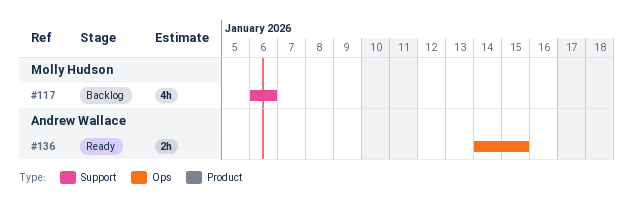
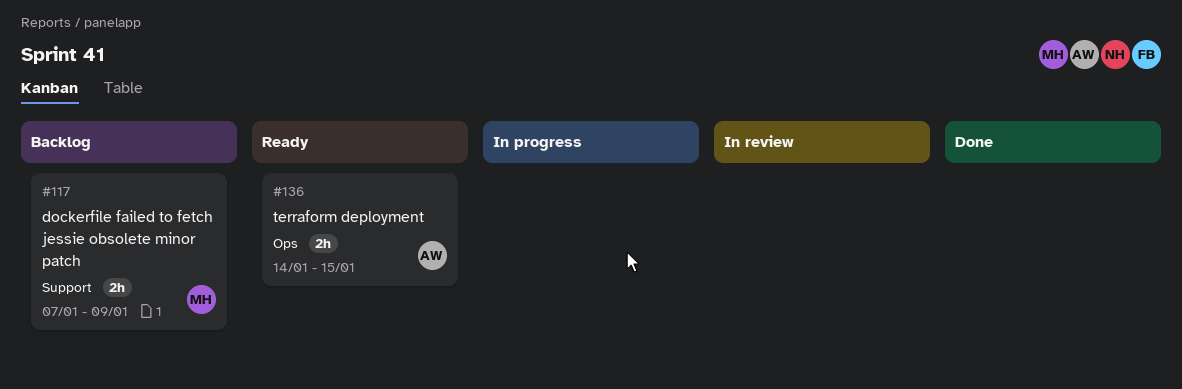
#117, estimate: 4h -> 2h
#117, start: Jan 6 -> Jan 7
#117, due: Jan 6 -> Jan 9

